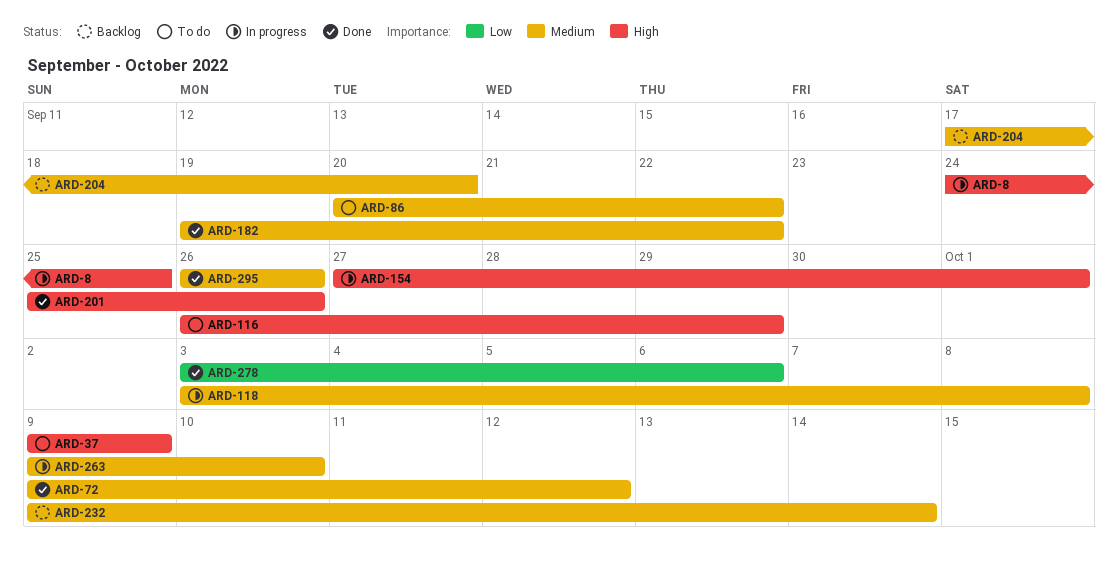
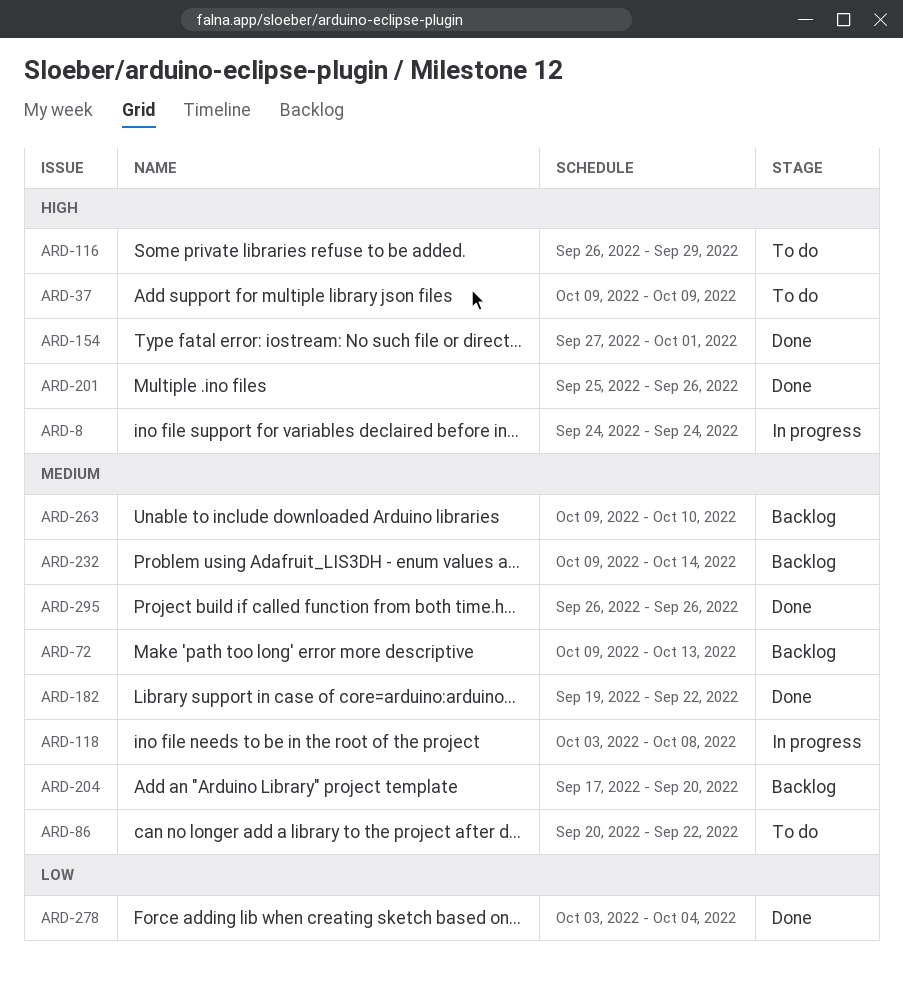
ARD-8, due: Sep 25 -> Sep 24
ARD-72, status: Done -> Backlog
ARD-72, due: Oct 12 -> Oct 13
ARD-154, status: In progress -> Done
ARD-263, status: In progress -> Backlog
ARD-278, due: Oct 6 -> Oct 4

